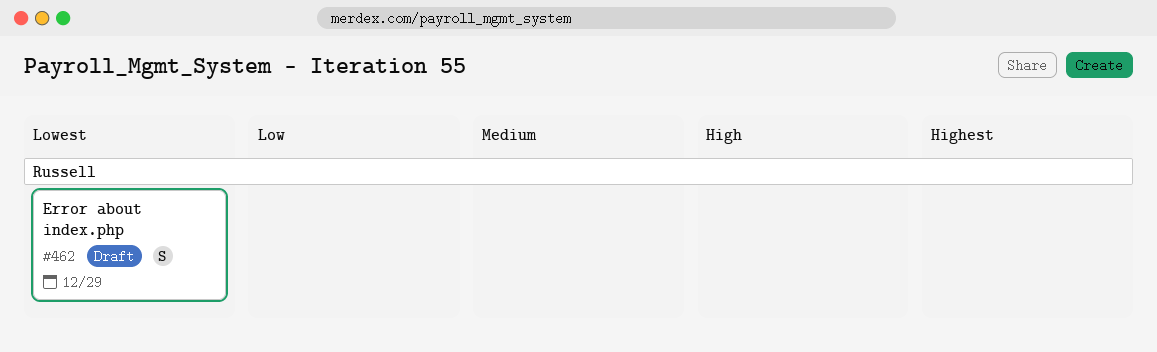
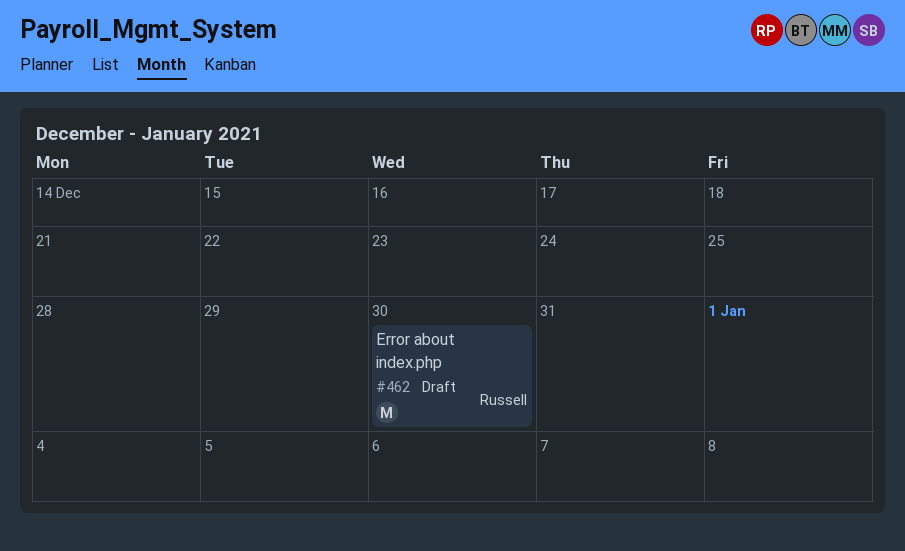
#462, estimate: S -> M
#462, due: Dec 29 -> Dec 30

